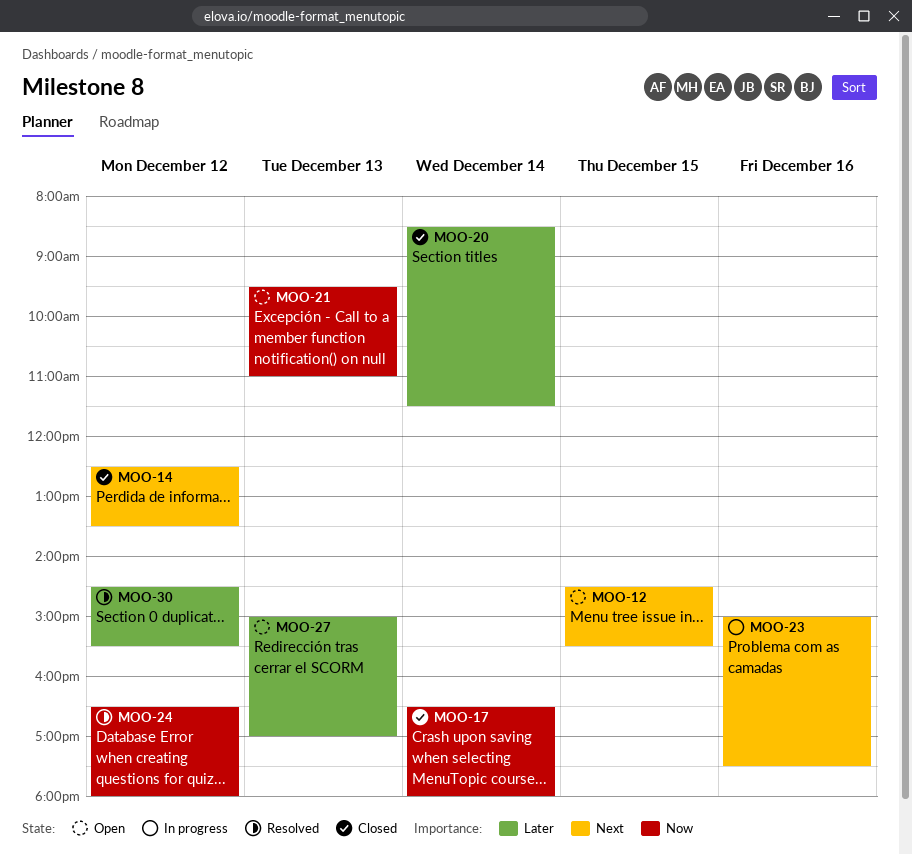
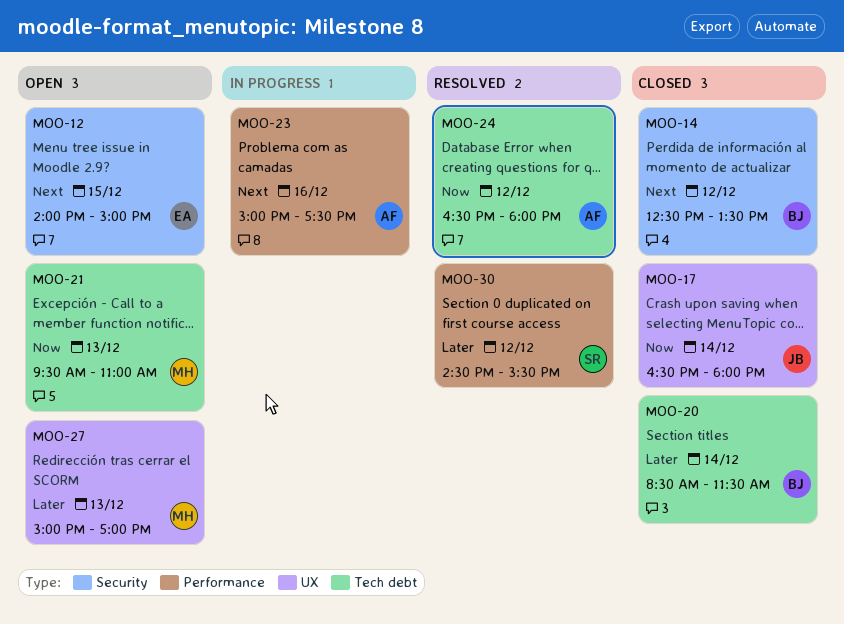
MOO-12, begins: 14:30 -> 14:00
MOO-12, ends: 15:30 -> 15:00

